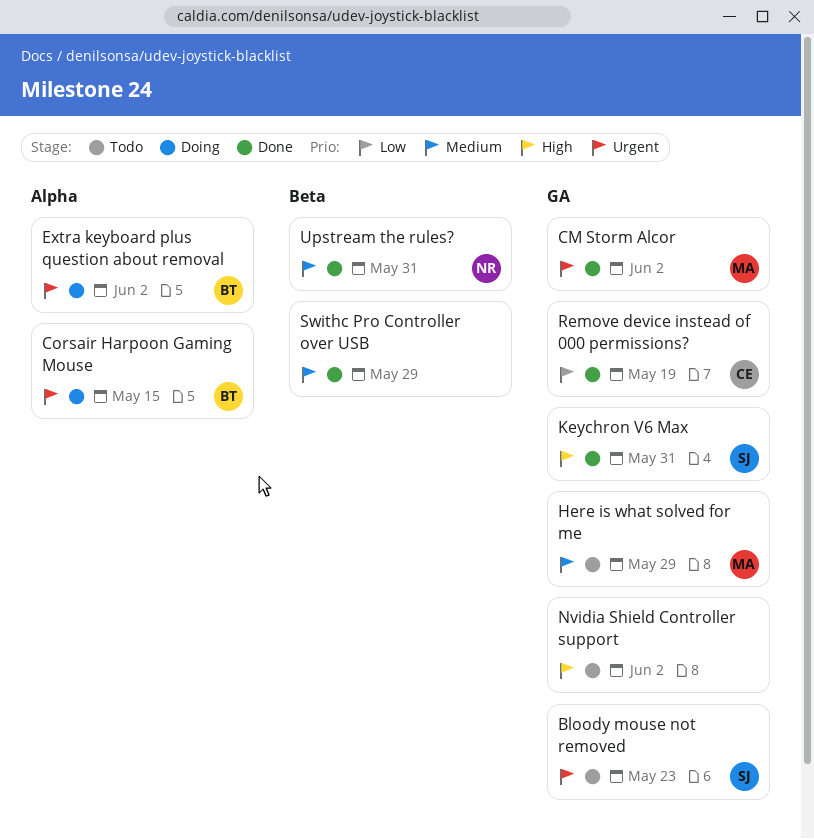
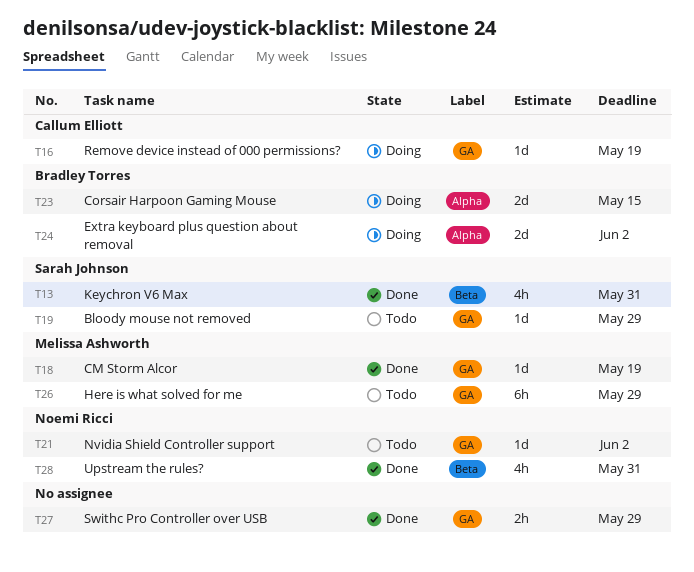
Bloody mouse not removed, due: May 23 -> May 29
CM Storm Alcor, due: Jun 2 -> May 19
Keychron V6 Max, label: GA -> Beta
Nvidia Shield Controller support, owner: none -> Noemi Ricci
Remove device instead of 000 permissions?, status: Done -> Doing
Swithc Pro Controller over USB, label: Beta -> GA

